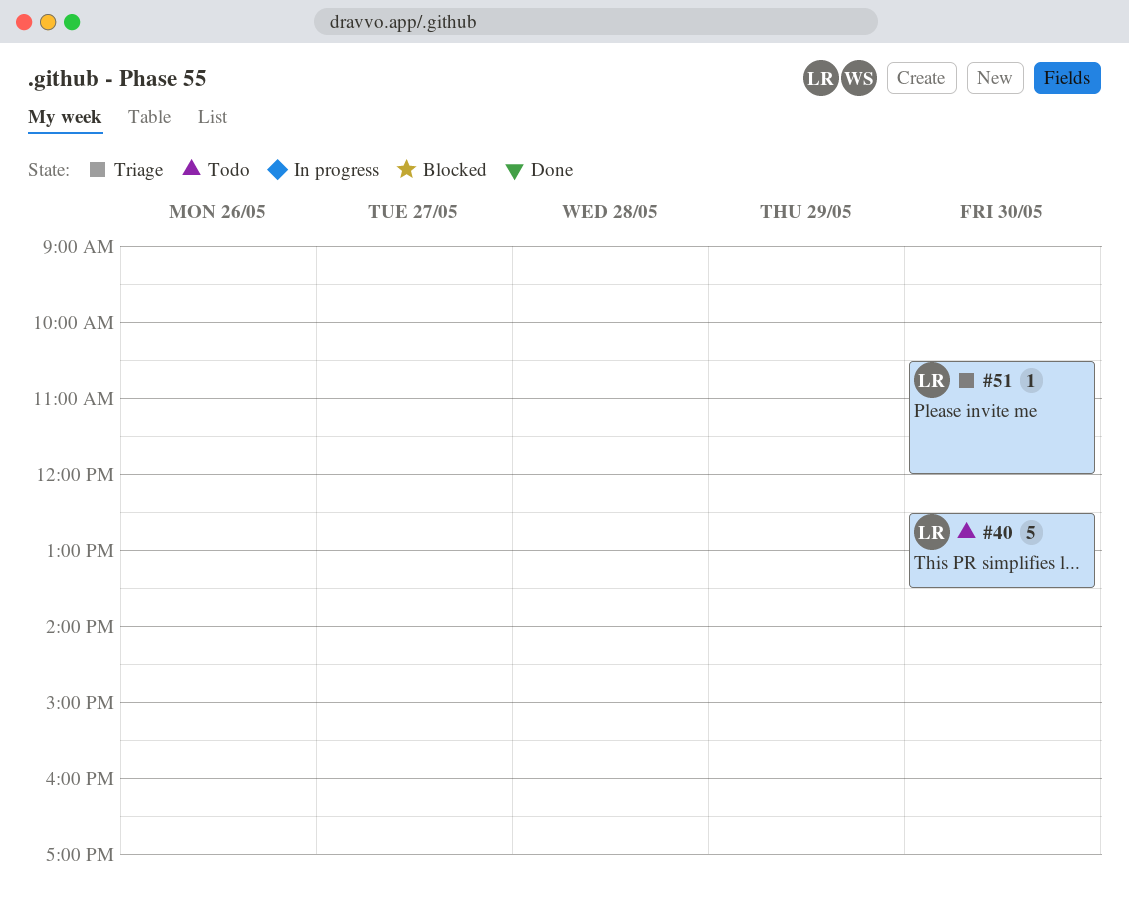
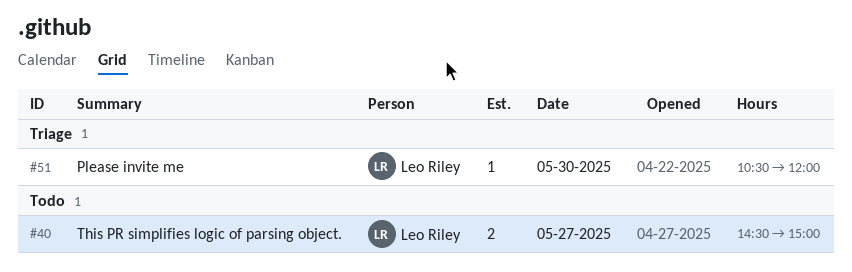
#40, estimate: 5 -> 2
#40, day: May 30 -> May 27
#40, begins: 12:30 -> 14:30
#40, ends: 13:30 -> 15:00

